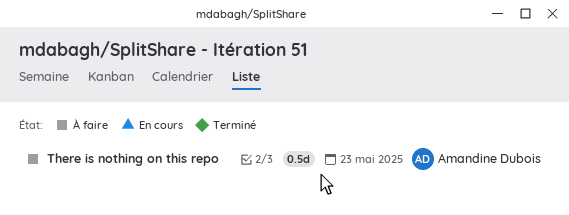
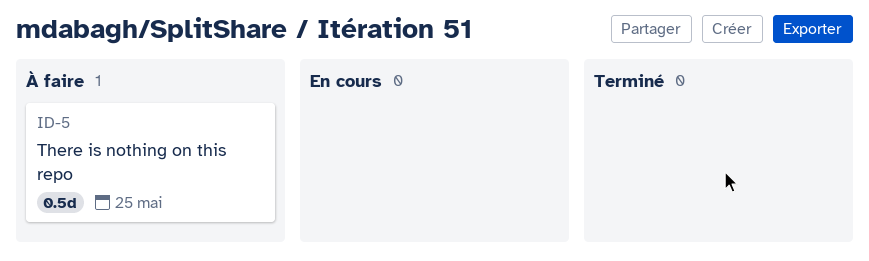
There is nothing on this repo, due: May 23 -> May 25

